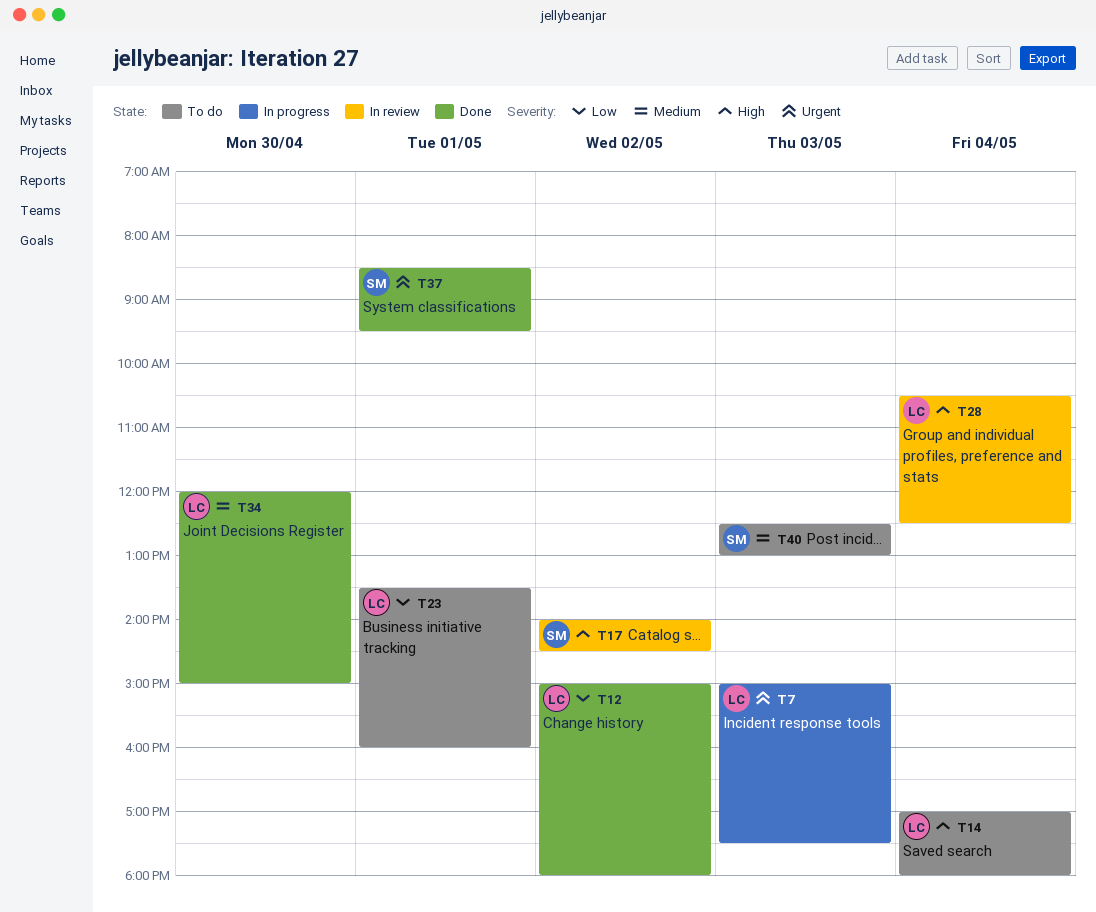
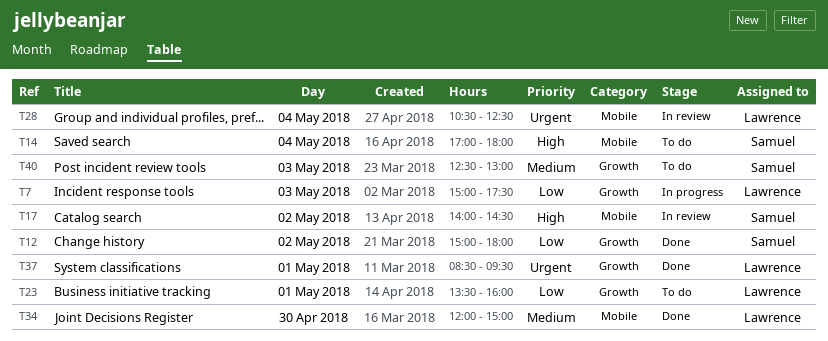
T7, priority: Urgent -> Low
T12, owner: Lawrence -> Samuel
T14, owner: Lawrence -> Samuel
T28, priority: High -> Urgent
T37, owner: Samuel -> Lawrence

